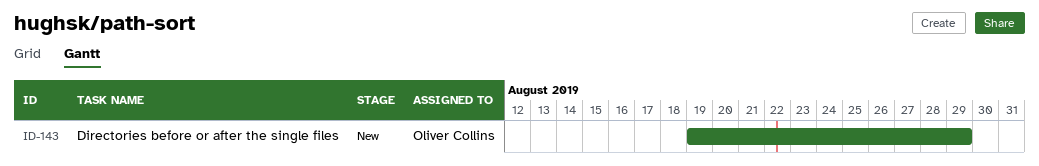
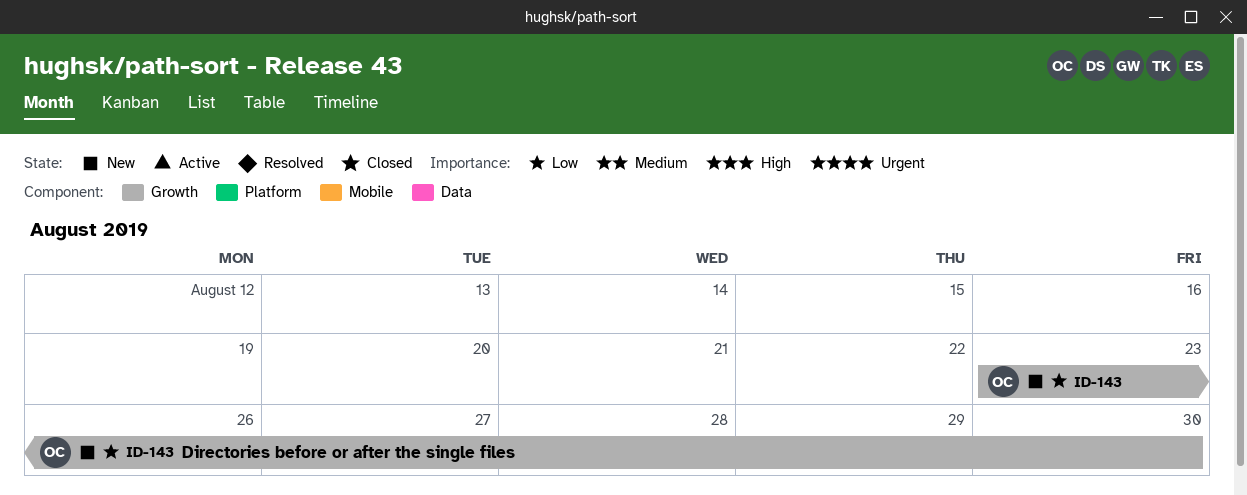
ID-143, start: Aug 19 -> Aug 23
ID-143, due: Aug 29 -> Aug 30

